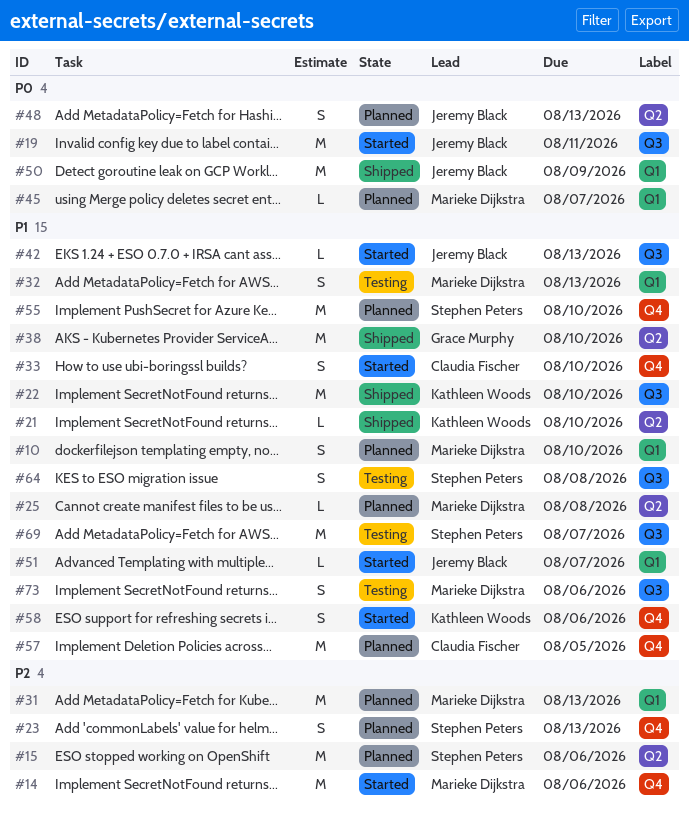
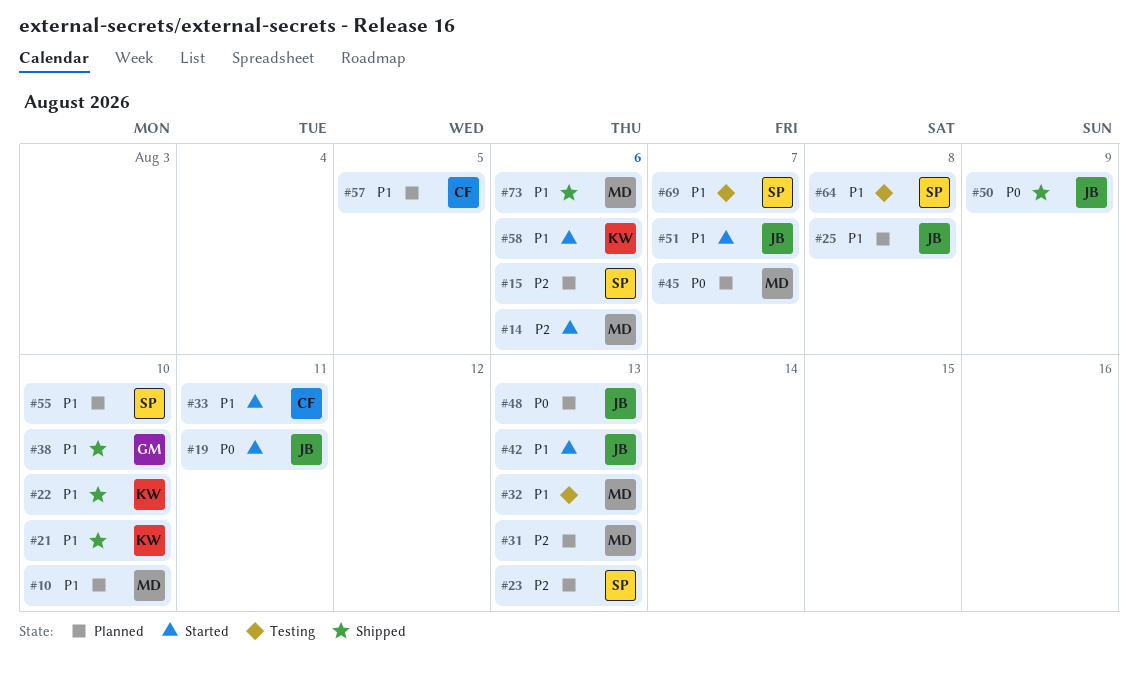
#25, owner: Marieke Dijkstra -> Jeremy Black
#33, due: Aug 10 -> Aug 11
#73, status: Testing -> Shipped

